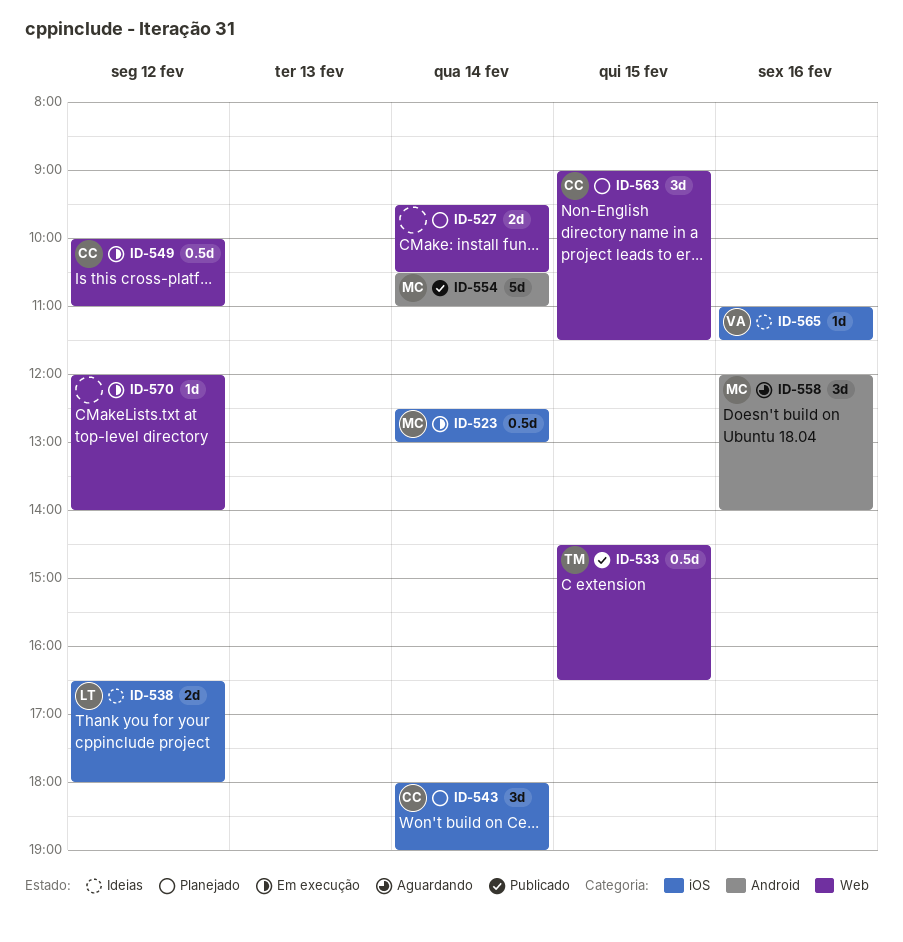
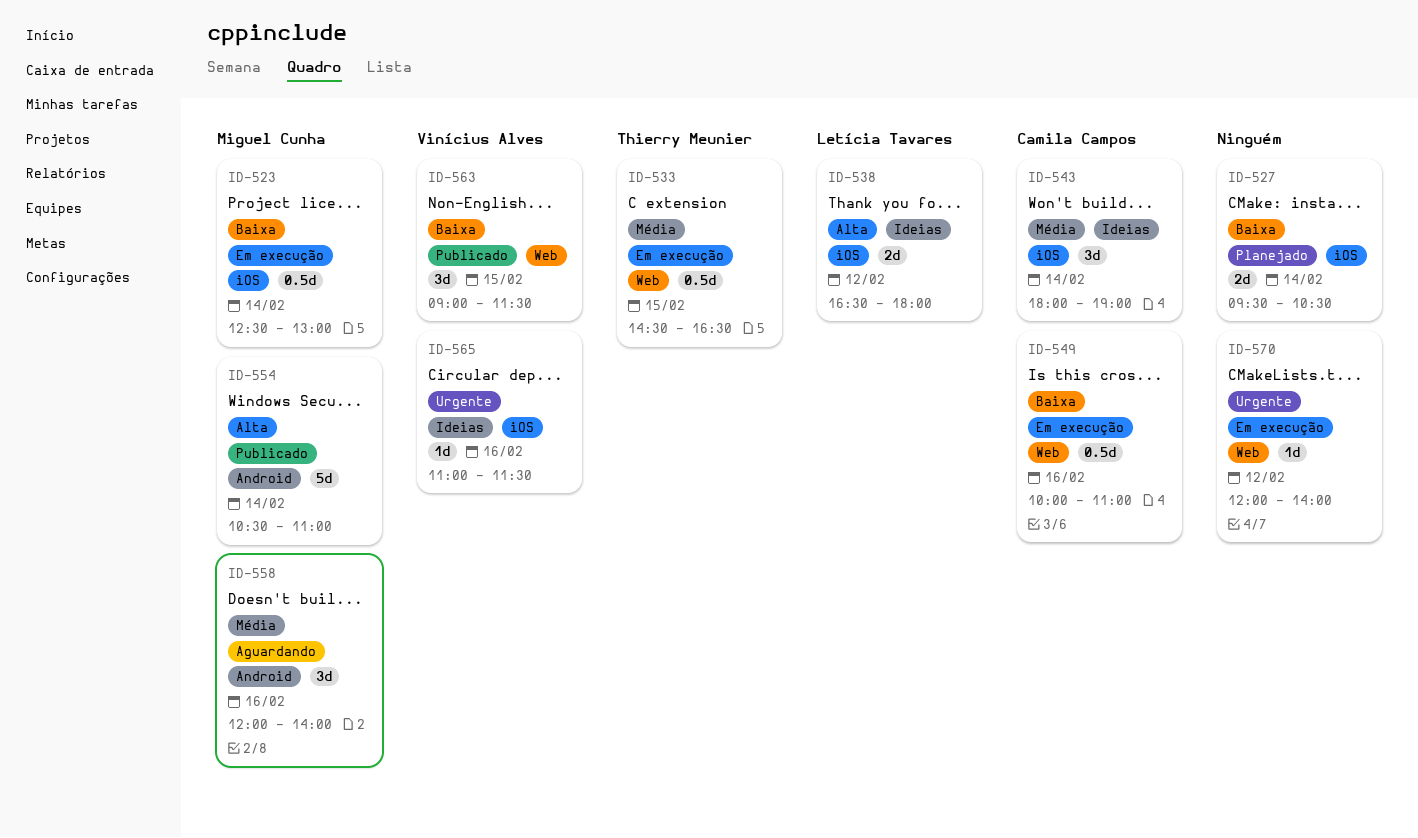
ID-527, label: Web -> iOS
ID-533, status: Publicado -> Em execução
ID-543, status: Planejado -> Ideias
ID-549, day: Feb 12 -> Feb 16
ID-563, status: Planejado -> Publicado
ID-563, owner: Camila Campos -> Vinícius Alves

